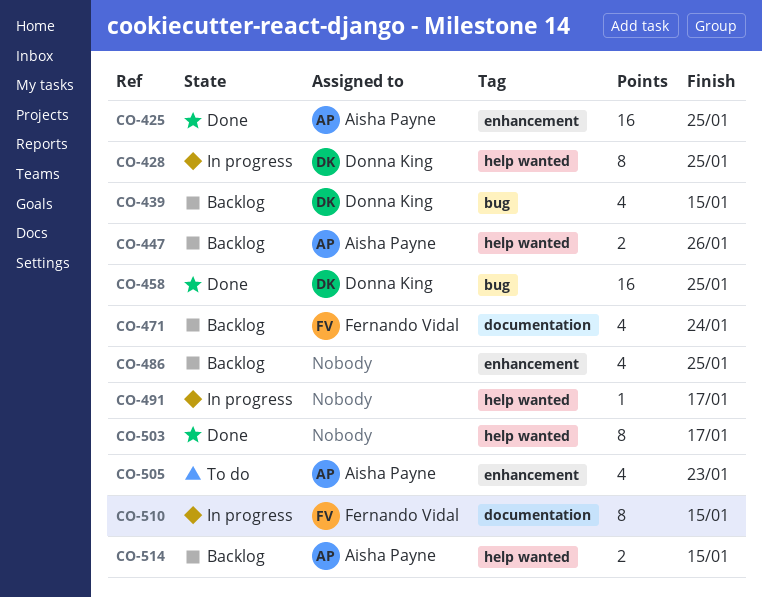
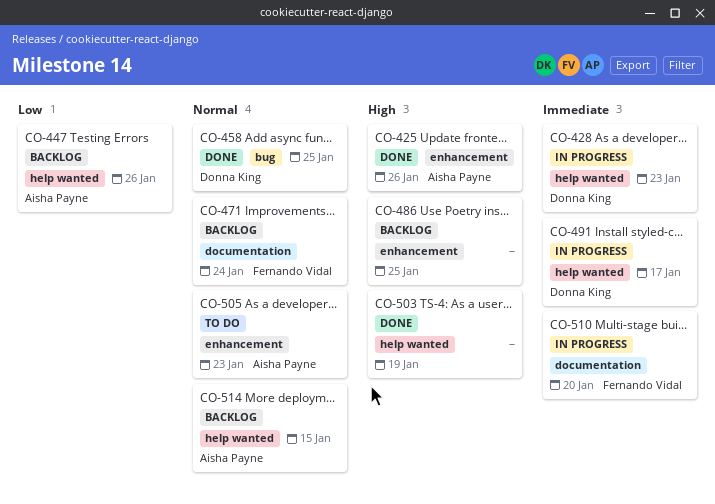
CO-425, due: Jan 25 -> Jan 26
CO-428, due: Jan 25 -> Jan 23
CO-439: present -> none
CO-491, owner: none -> Donna King
CO-503, due: Jan 17 -> Jan 19
CO-510, due: Jan 15 -> Jan 20

